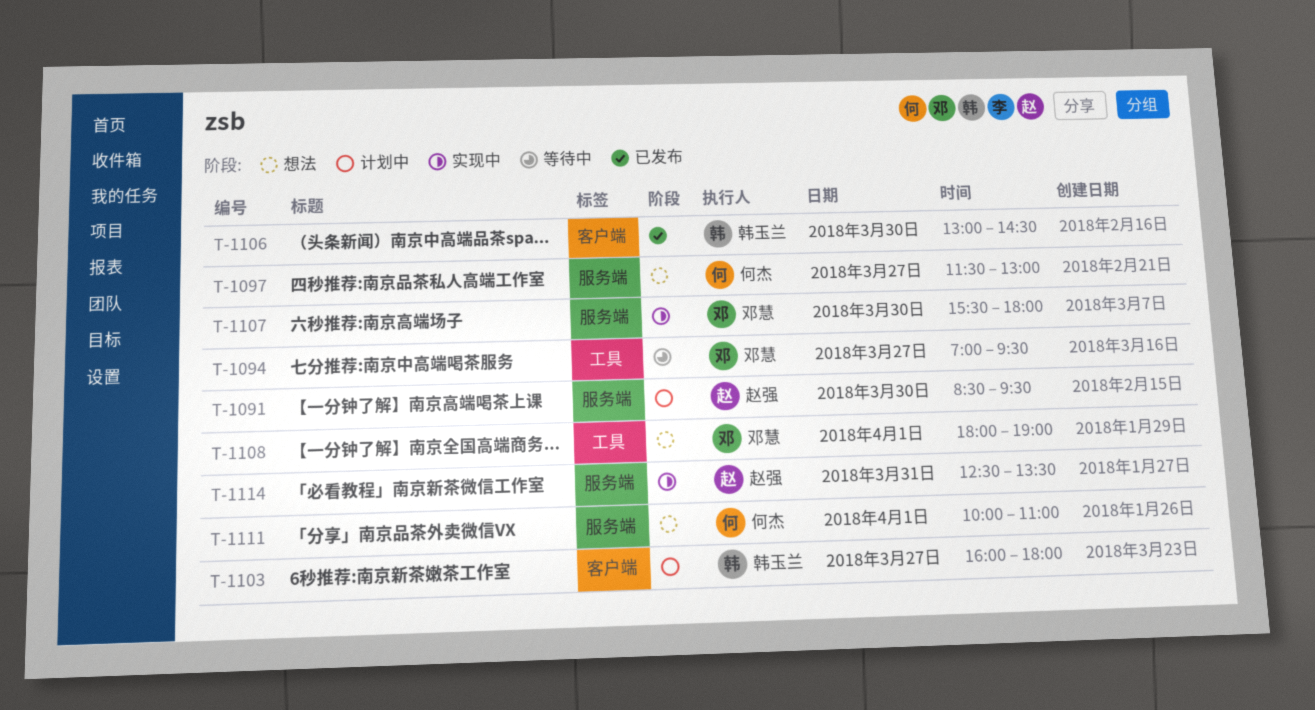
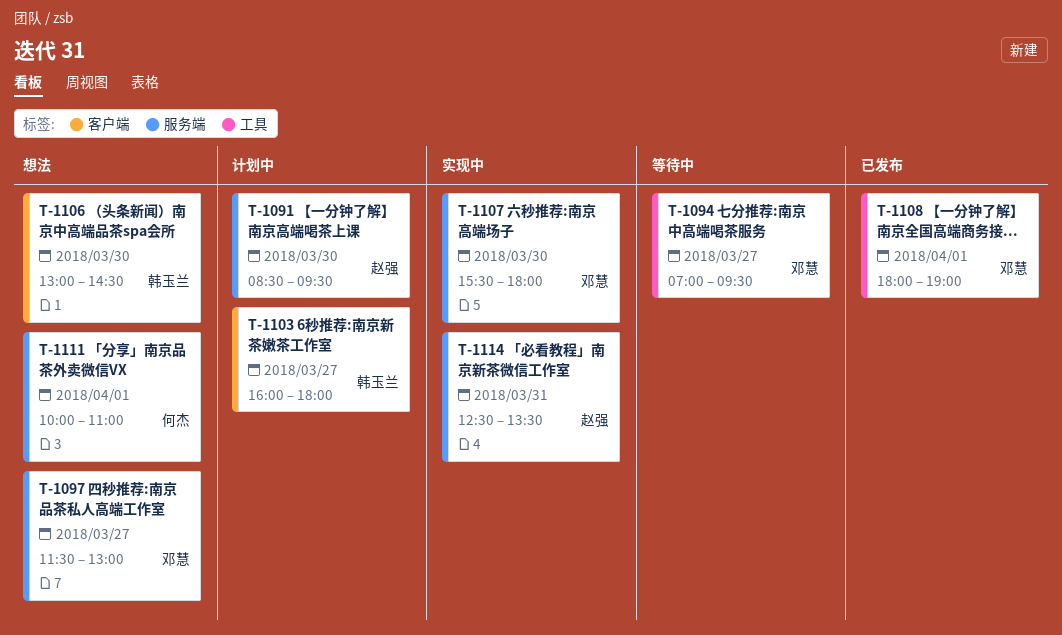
T-1097, owner: 何杰 -> 邓慧
T-1106, status: 已发布 -> 想法
T-1108, status: 想法 -> 已发布

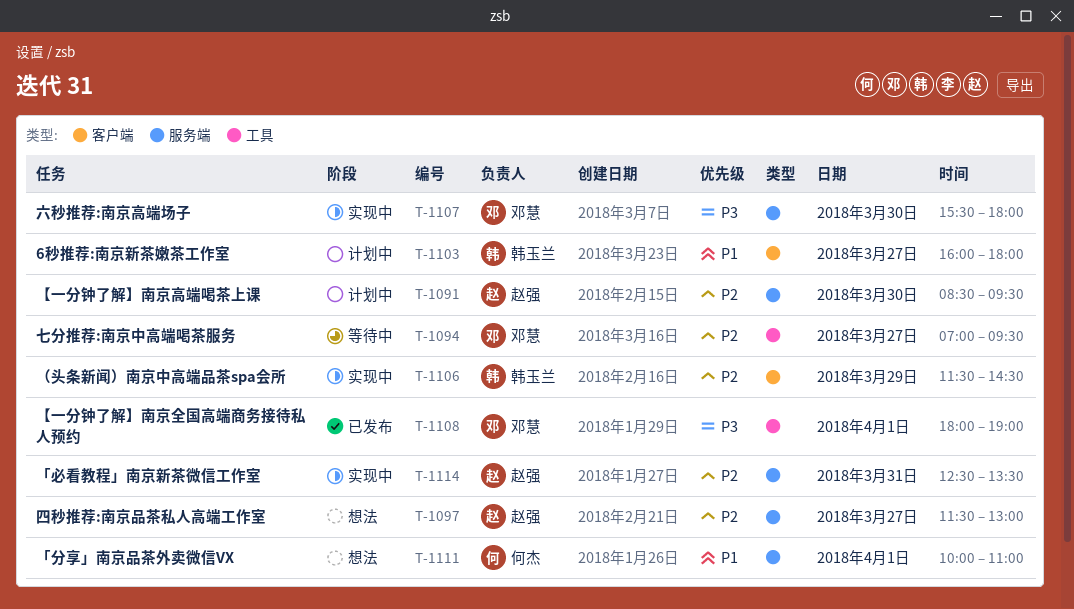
T-1097, owner: 邓慧 -> 赵强
T-1106, status: 想法 -> 实现中
T-1106, day: Mar 30 -> Mar 29
T-1106, begins: 13:00 -> 11:30

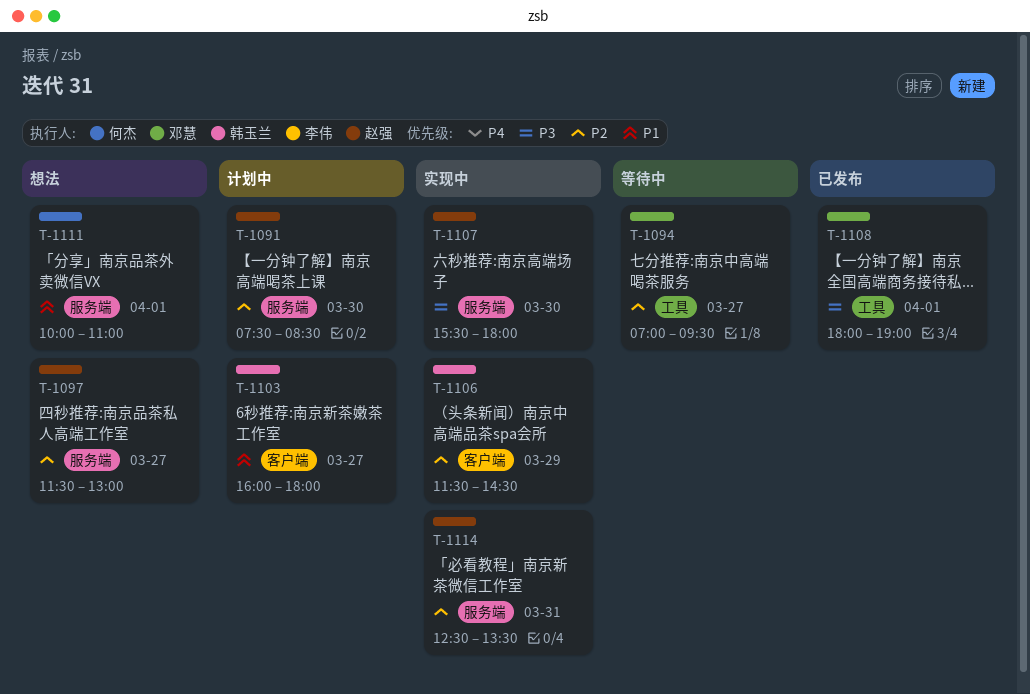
T-1091, begins: 08:30 -> 07:30
T-1091, ends: 09:30 -> 08:30
T-1107, owner: 邓慧 -> 赵强

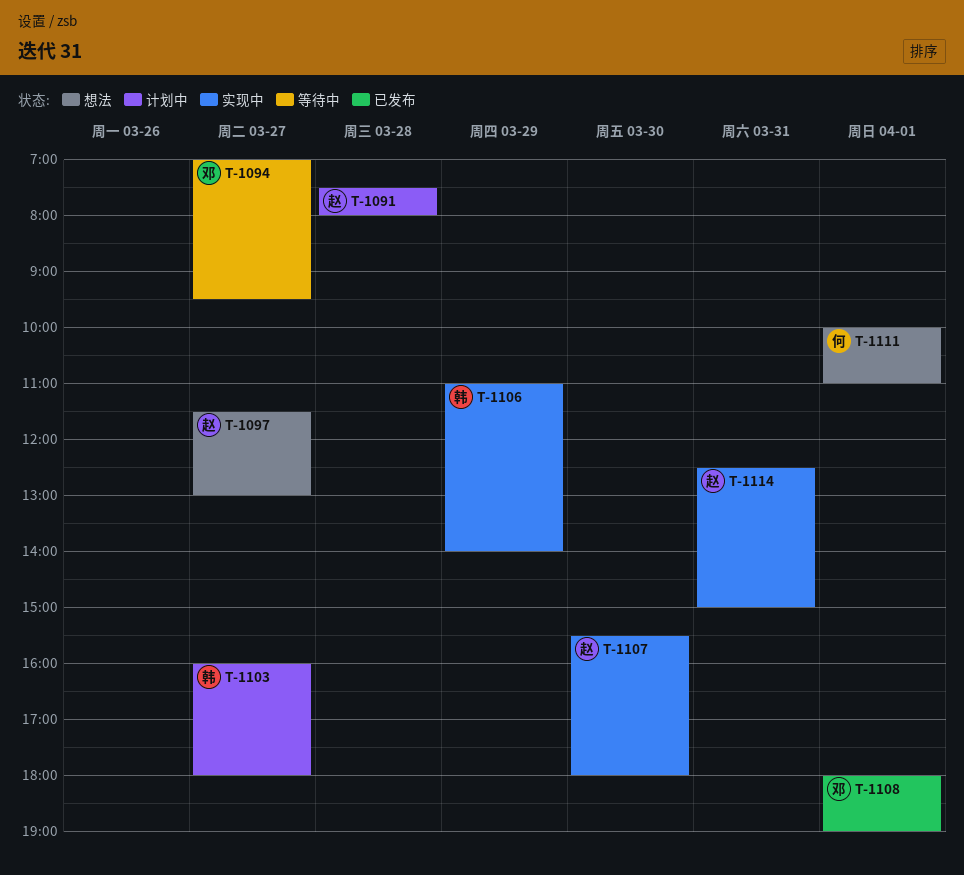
T-1091, day: Mar 30 -> Mar 28
T-1091, ends: 08:30 -> 08:00
T-1106, begins: 11:30 -> 11:00
T-1106, ends: 14:30 -> 14:00
T-1114, ends: 13:30 -> 15:00

